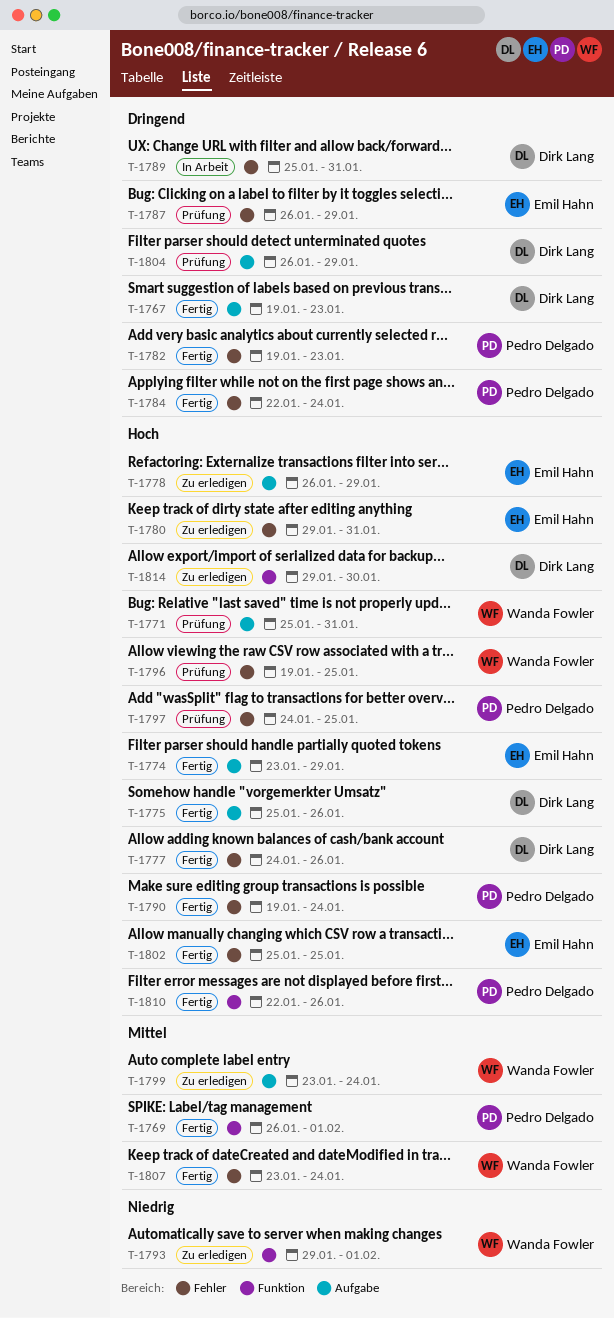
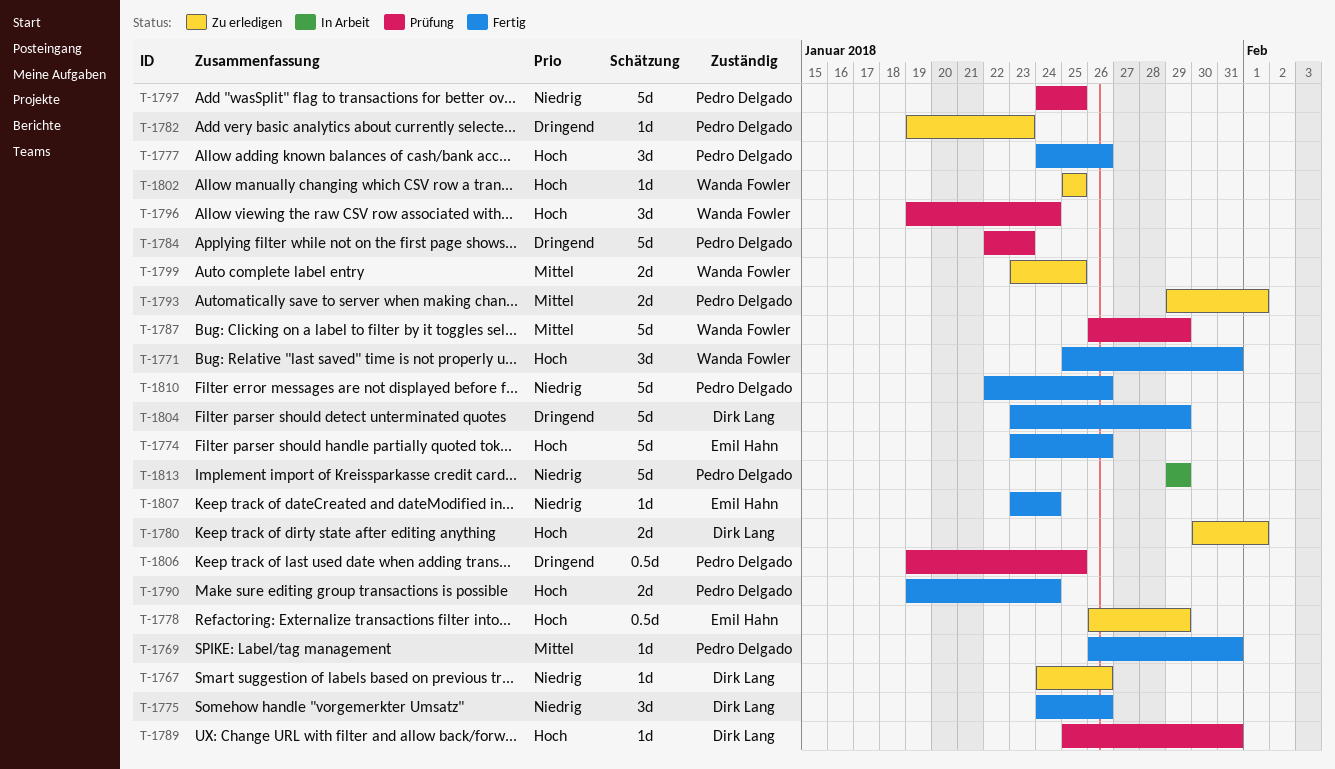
T-1767, status: Fertig -> Zu erledigen
T-1767, priority: Dringend -> Niedrig
T-1767, start: Jan 19 -> Jan 24
T-1767, due: Jan 23 -> Jan 26
T-1769, due: Feb 1 -> Jan 31
T-1771, status: Prüfung -> Fertig
T-1774, due: Jan 29 -> Jan 26
T-1775, priority: Hoch -> Niedrig
T-1775, start: Jan 25 -> Jan 24
T-1777, owner: Dirk Lang -> Pedro Delgado
T-1780, owner: Emil Hahn -> Dirk Lang
T-1780, start: Jan 29 -> Jan 30
T-1780, due: Jan 31 -> Feb 1
T-1782, status: Fertig -> Zu erledigen
T-1784, status: Fertig -> Prüfung
T-1784, due: Jan 24 -> Jan 23
T-1787, owner: Emil Hahn -> Wanda Fowler
T-1787, priority: Dringend -> Mittel
T-1789, status: In Arbeit -> Prüfung
T-1789, priority: Dringend -> Hoch
T-1793, owner: Wanda Fowler -> Pedro Delgado
T-1793, priority: Niedrig -> Mittel
T-1796, due: Jan 25 -> Jan 24
T-1797, priority: Hoch -> Niedrig
T-1799, due: Jan 24 -> Jan 25
T-1802, status: Fertig -> Zu erledigen
T-1802, owner: Emil Hahn -> Wanda Fowler
T-1804, status: Prüfung -> Fertig
T-1804, start: Jan 26 -> Jan 23
T-1806: none -> present
T-1807, owner: Wanda Fowler -> Emil Hahn
T-1807, priority: Mittel -> Niedrig
T-1810, priority: Hoch -> Niedrig
T-1813: none -> present
T-1814: present -> none

